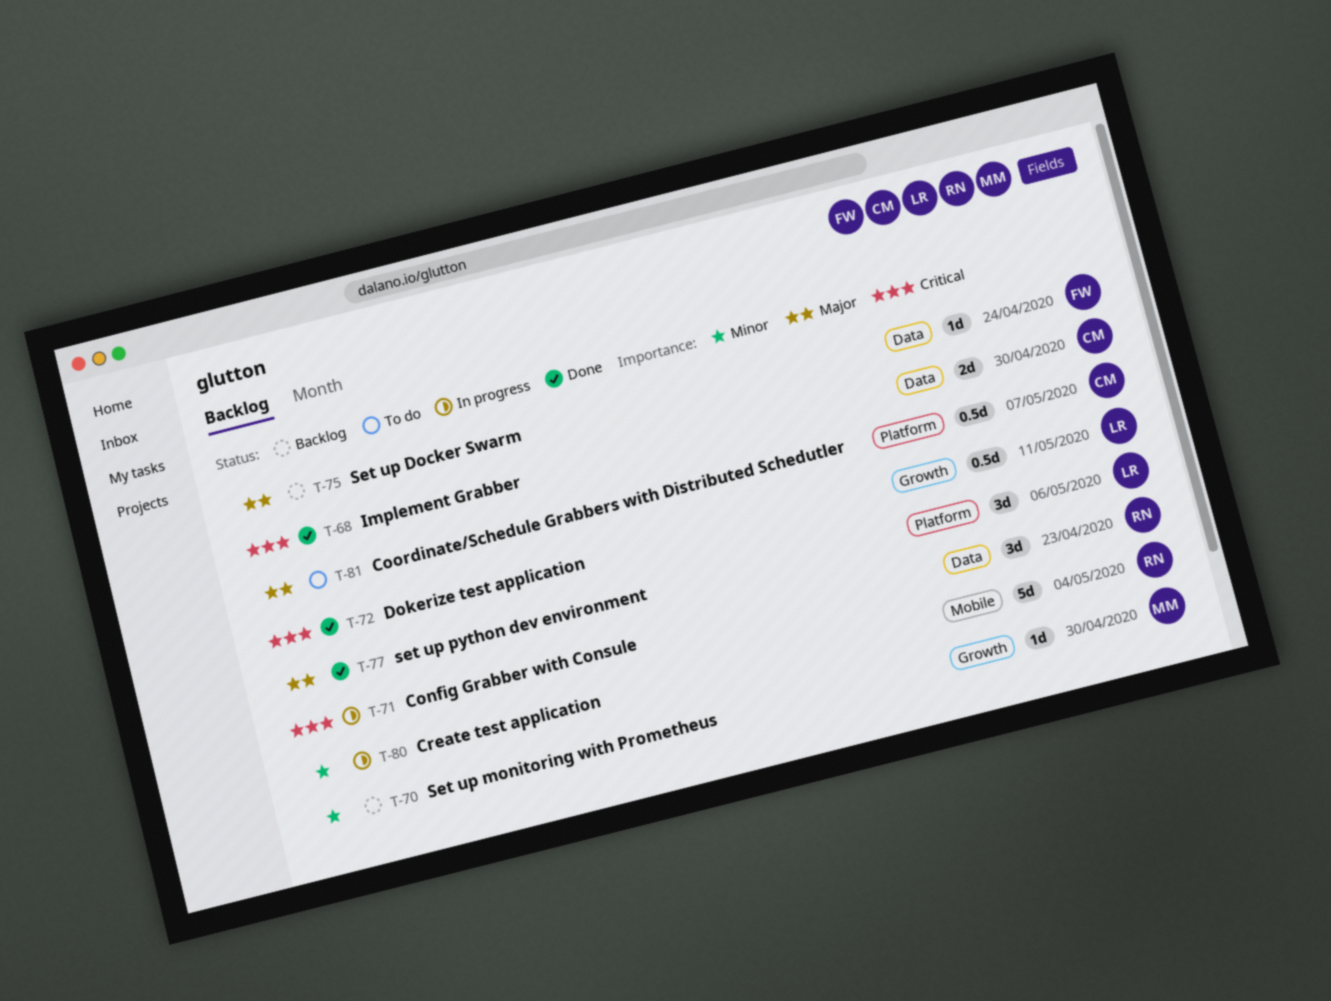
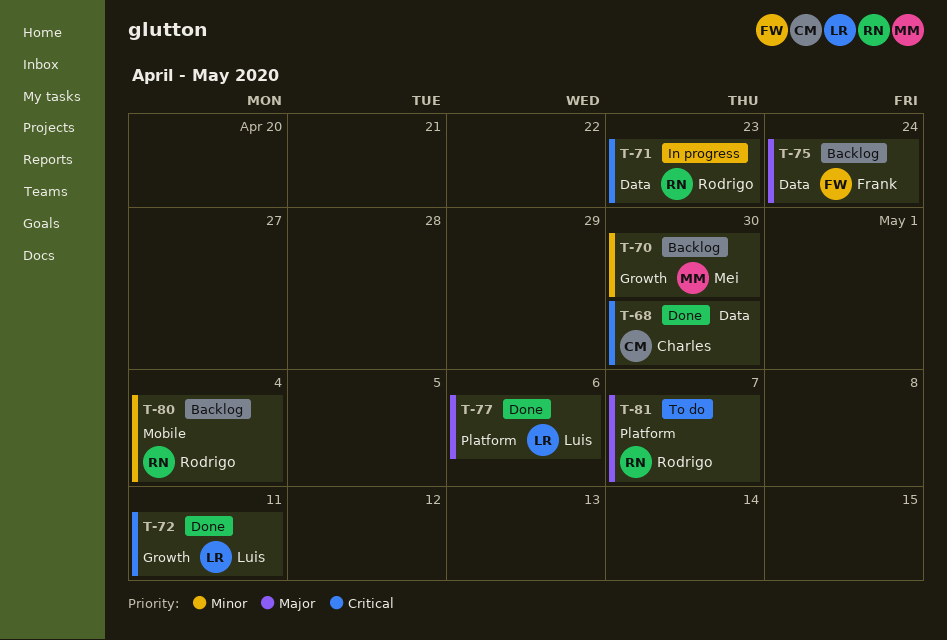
T-80, status: In progress -> Backlog
T-81, owner: Charles -> Rodrigo

